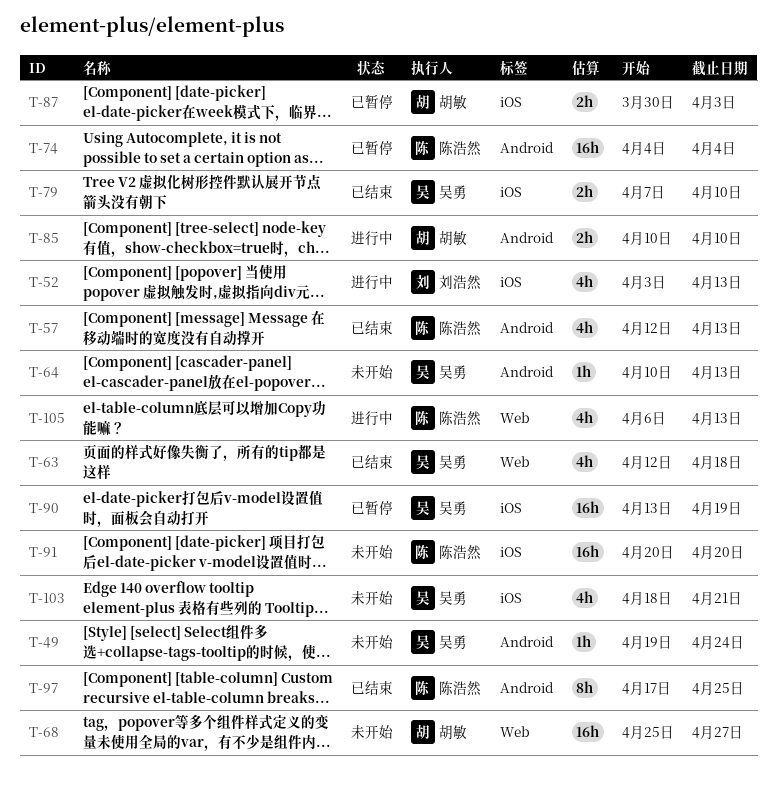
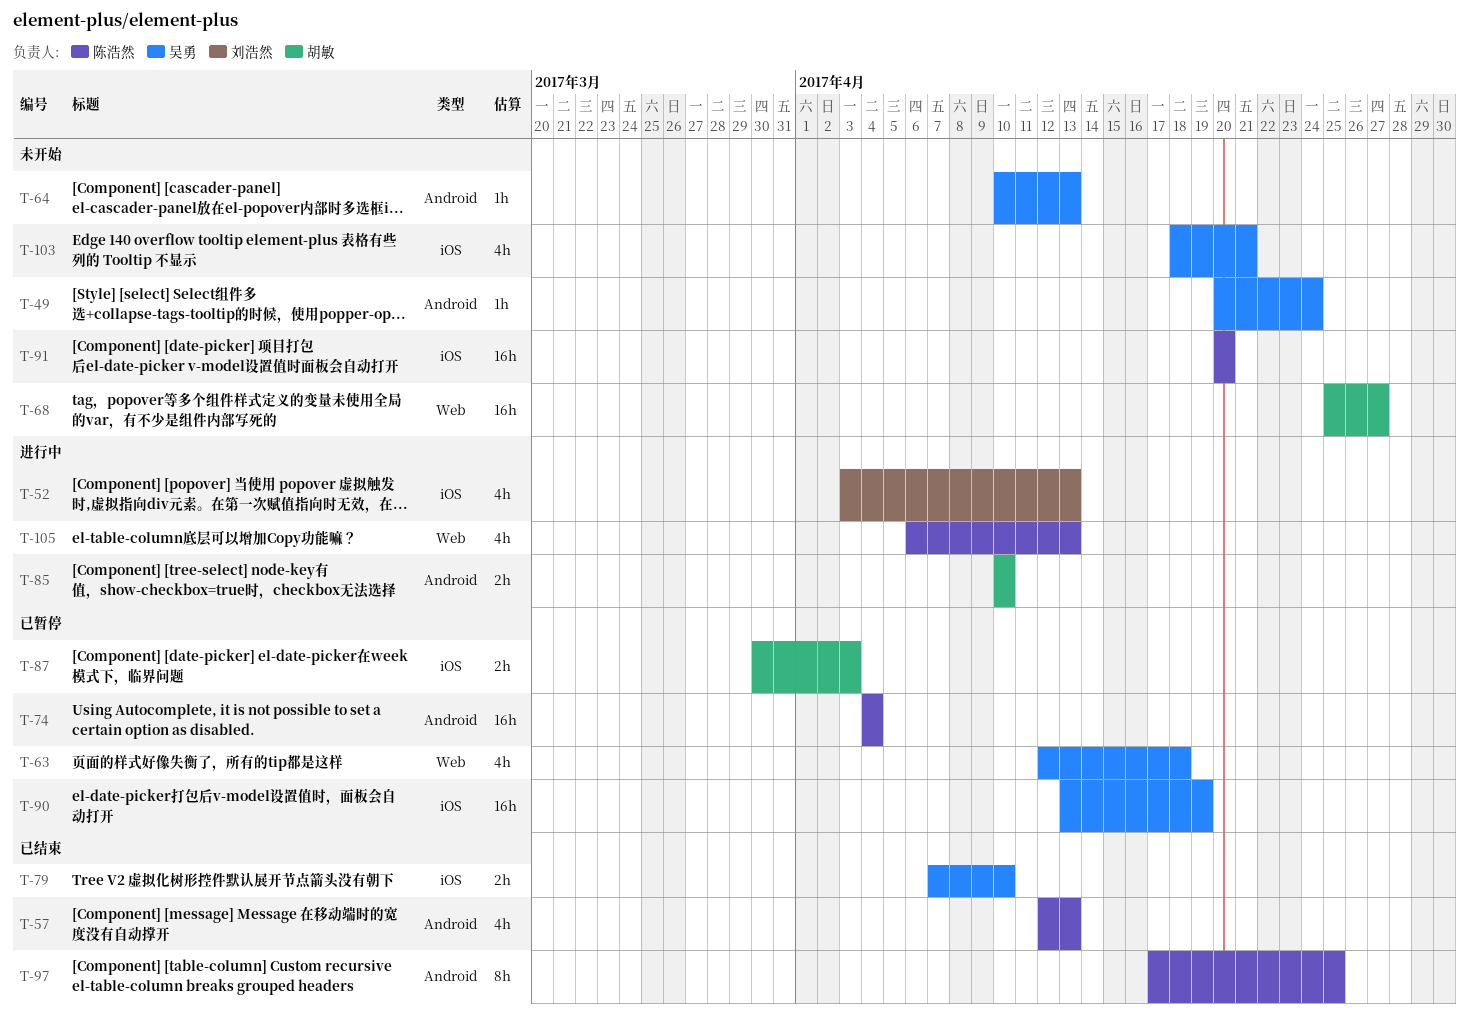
T-49, start: Apr 19 -> Apr 20
T-63, status: 已结束 -> 已暂停

